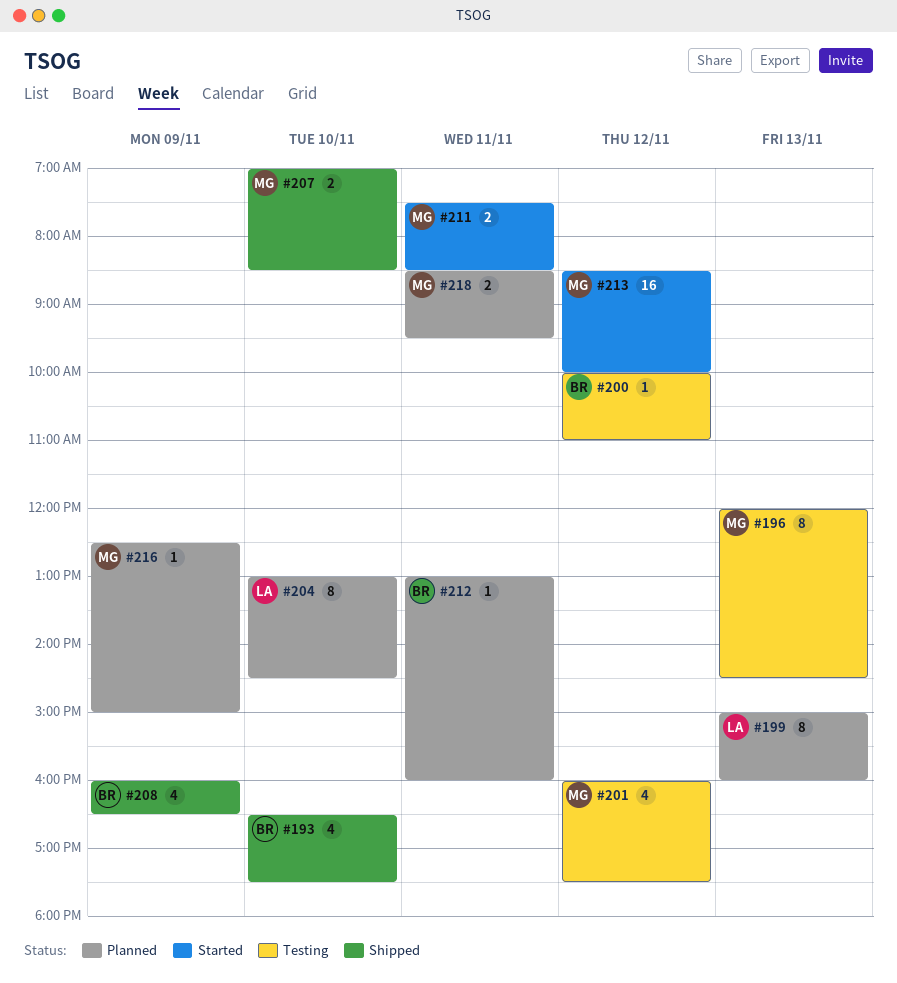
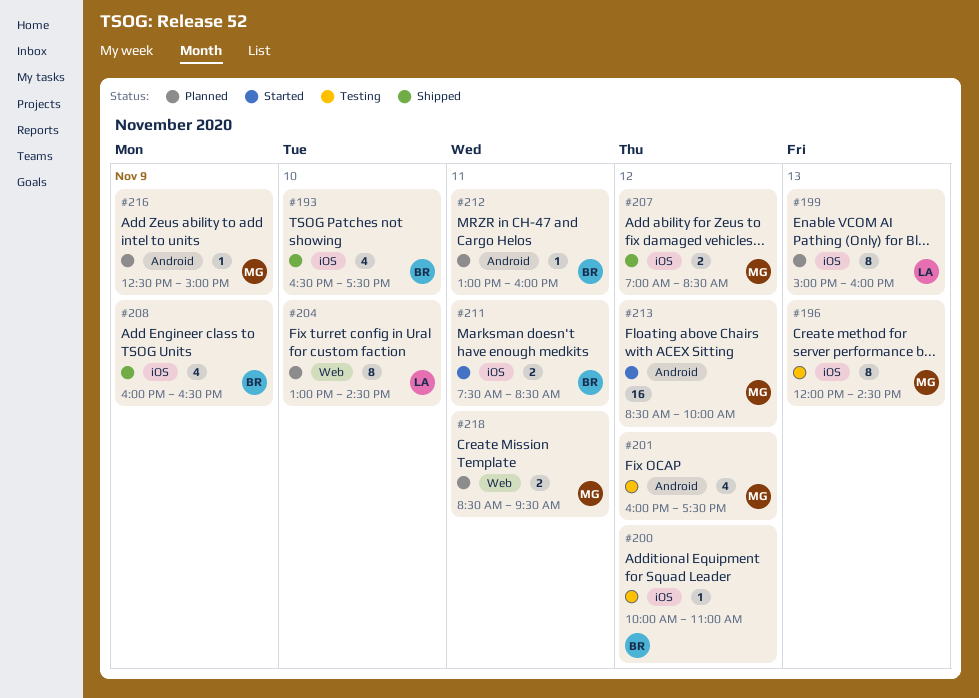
#207, day: Nov 10 -> Nov 12
#211, owner: MG -> BR

